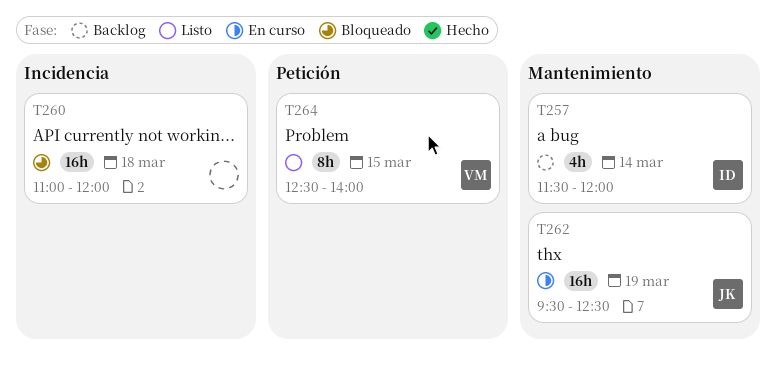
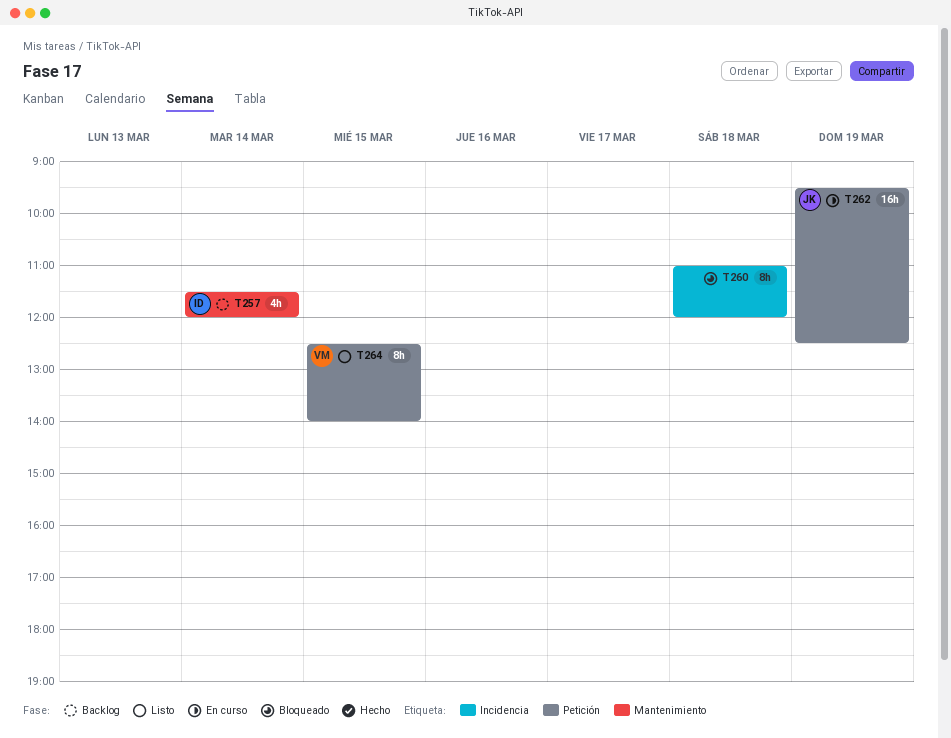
T260, estimate: 16h -> 8h
T262, label: Mantenimiento -> Petición

